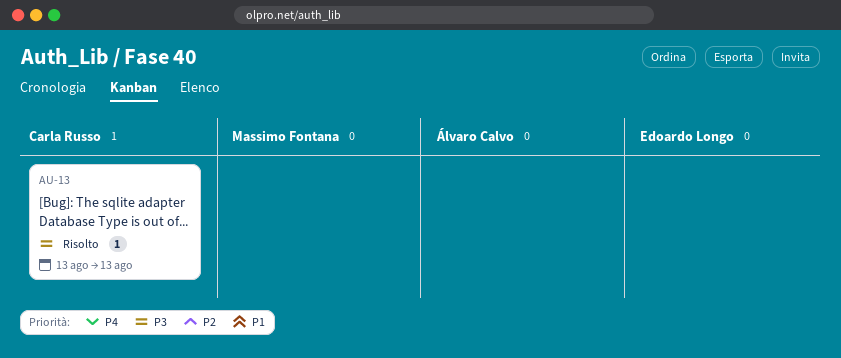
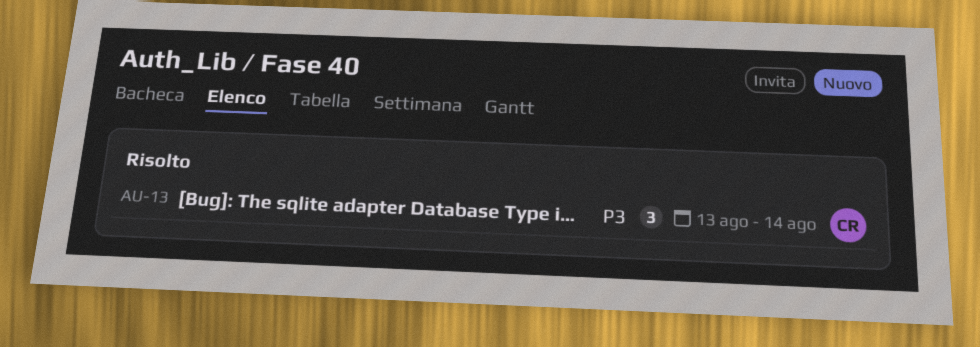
AU-13, estimate: 1 -> 3
AU-13, due: Aug 13 -> Aug 14

